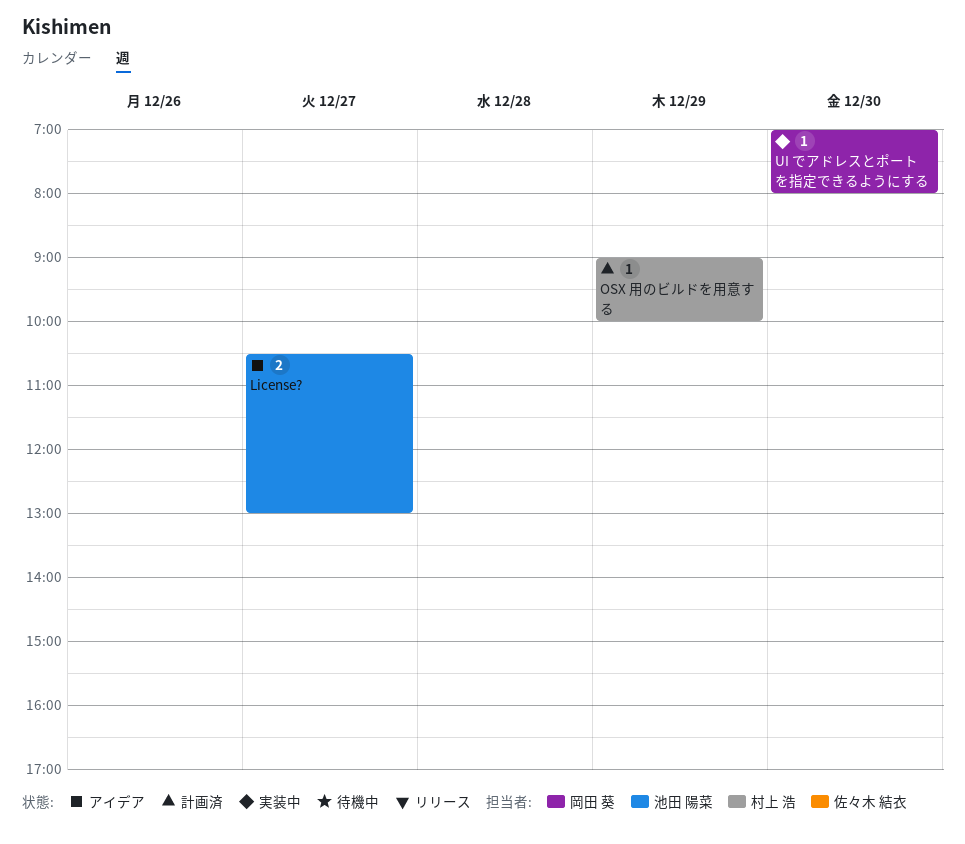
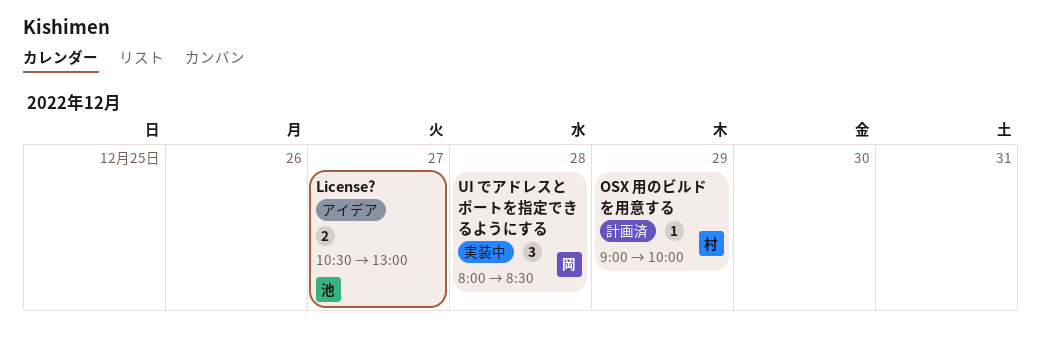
UI でアドレスとポートを指定できるようにする, estimate: 1 -> 3
UI でアドレスとポートを指定できるようにする, day: Dec 30 -> Dec 28
UI でアドレスとポートを指定できるようにする, begins: 07:00 -> 08:00
UI でアドレスとポートを指定できるようにする, ends: 08:00 -> 08:30

